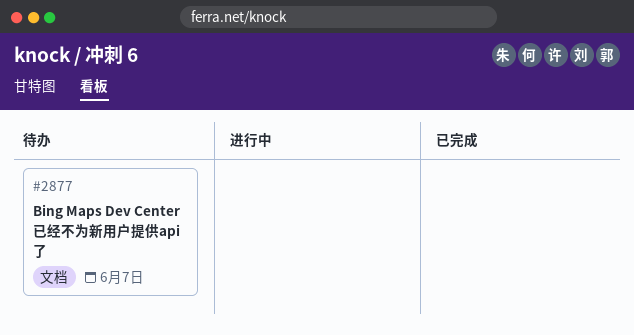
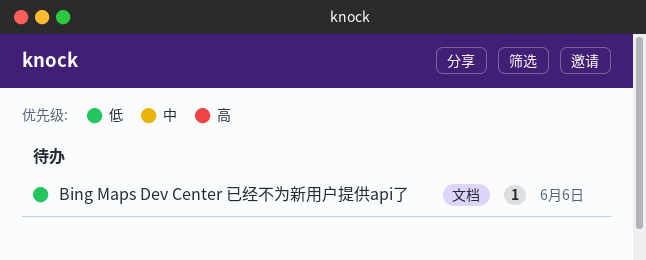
Bing Maps Dev Center 已经不为新用户提供api了, due: Jun 7 -> Jun 6

